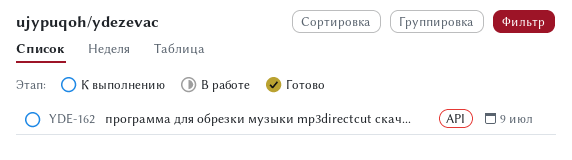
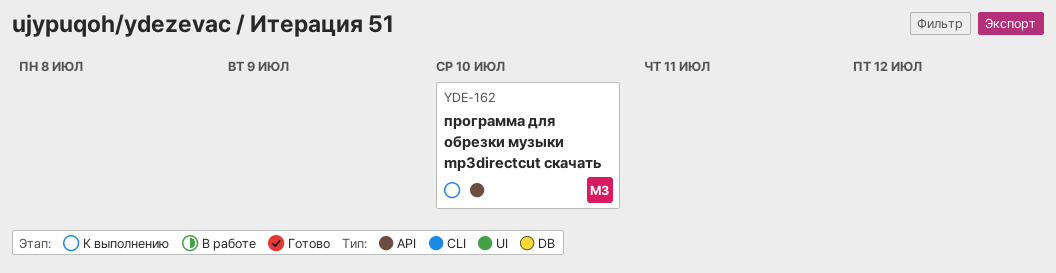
YDE-162, due: Jul 9 -> Jul 10

